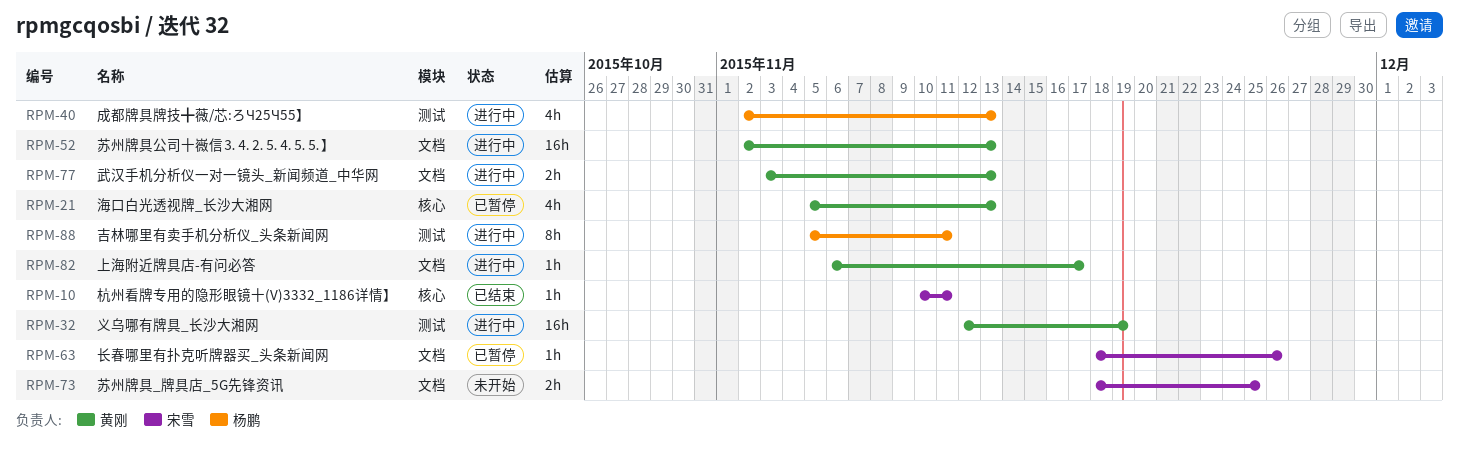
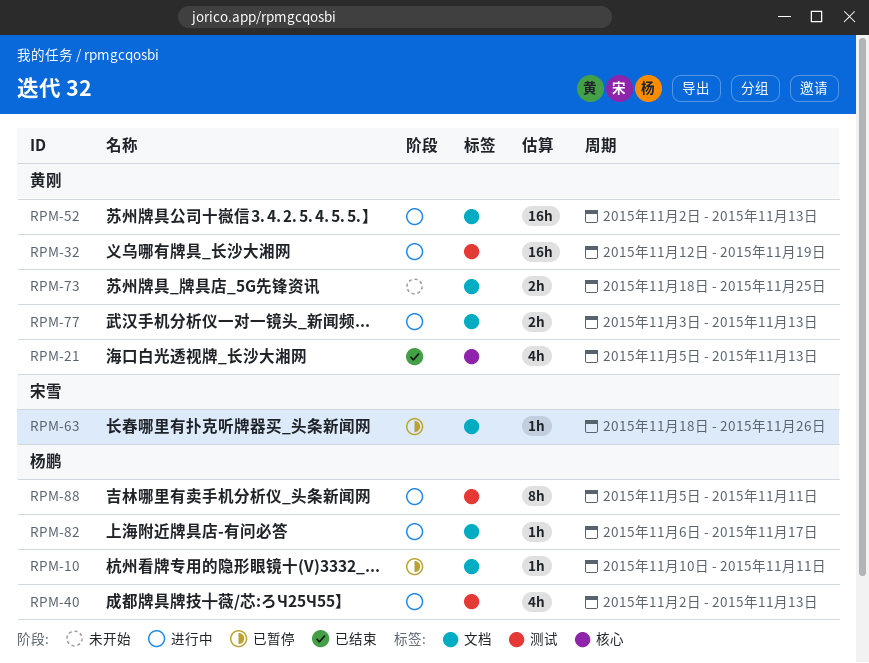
RPM-10, status: 已结束 -> 已暂停
RPM-10, owner: 宋雪 -> 杨鹏
RPM-10, label: 核心 -> 文档
RPM-21, status: 已暂停 -> 已结束
RPM-73, owner: 宋雪 -> 黄刚
RPM-82, owner: 黄刚 -> 杨鹏

